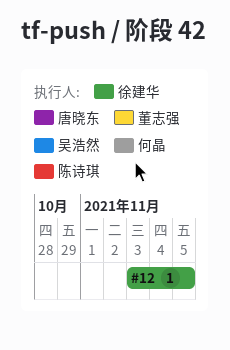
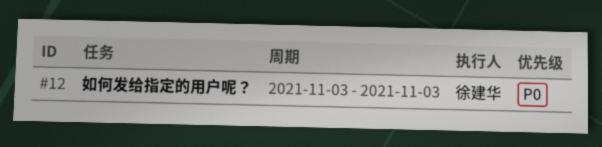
#12, due: Nov 5 -> Nov 3

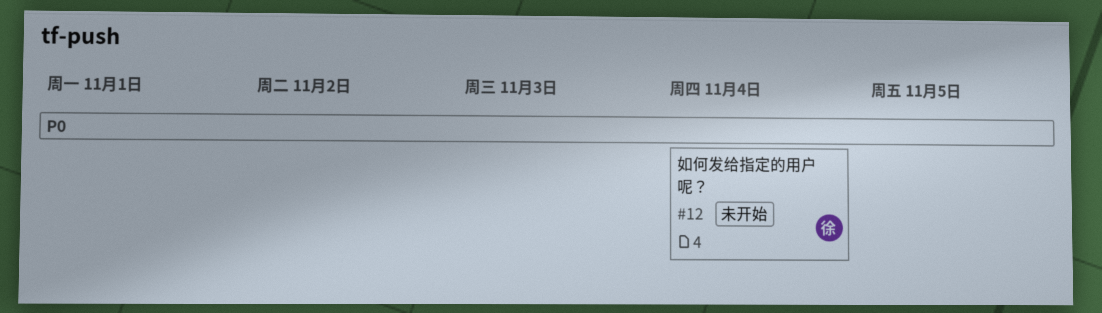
#12, due: Nov 3 -> Nov 4

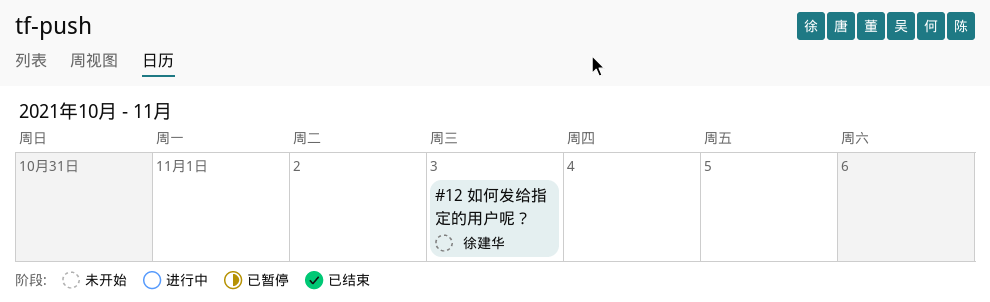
#12, due: Nov 4 -> Nov 3

